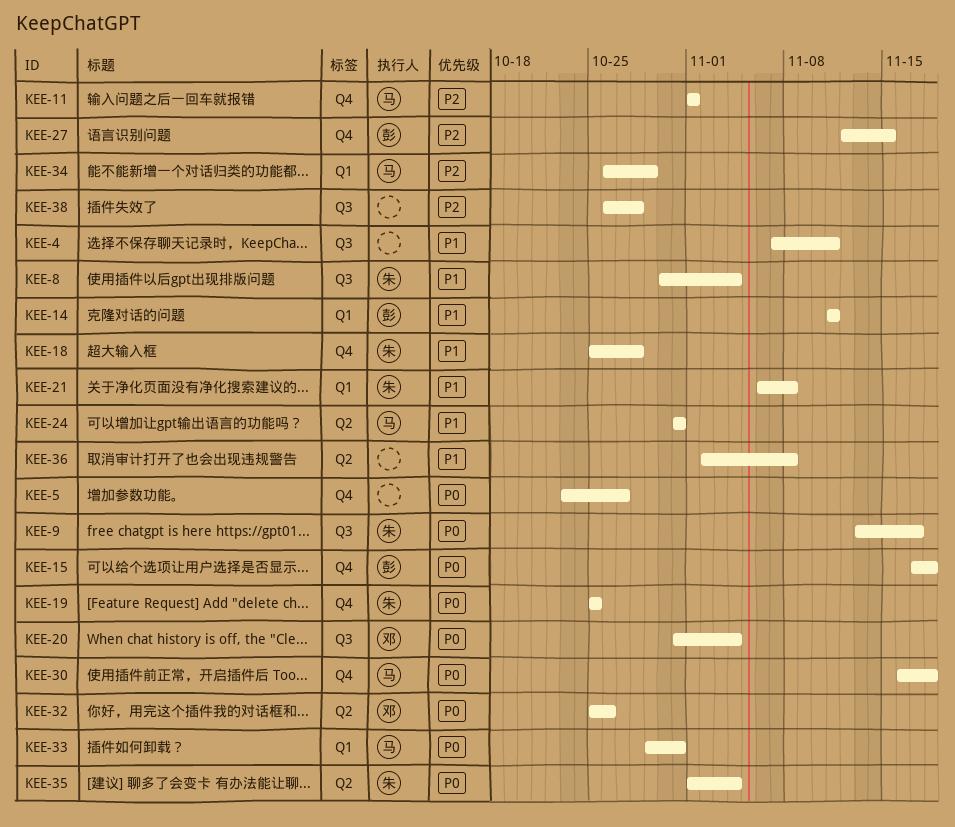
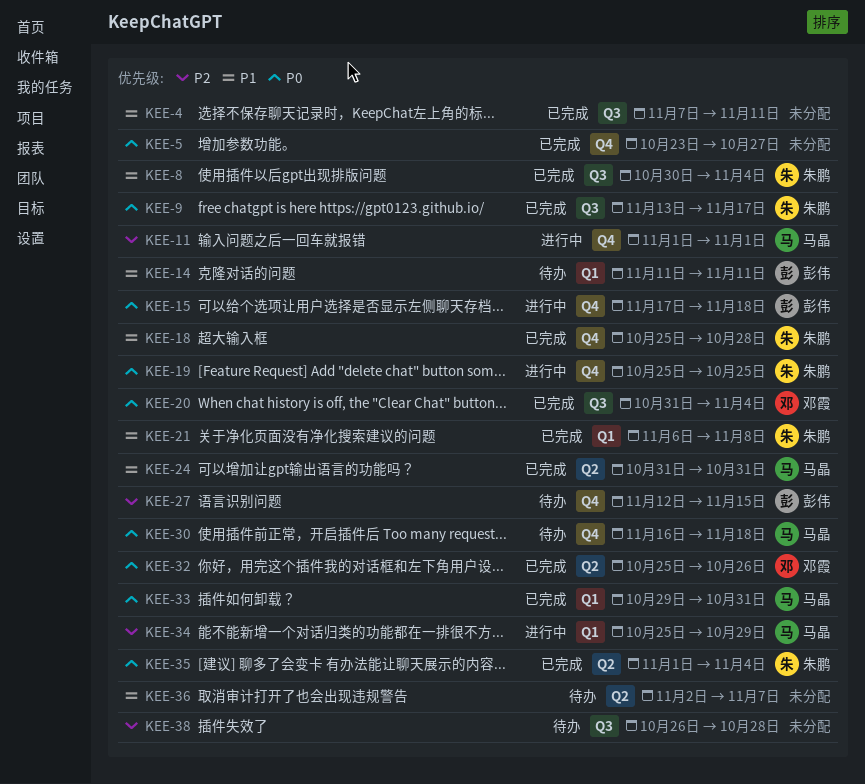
KEE-34, start: Oct 26 -> Oct 25
KEE-36, due: Nov 8 -> Nov 7

